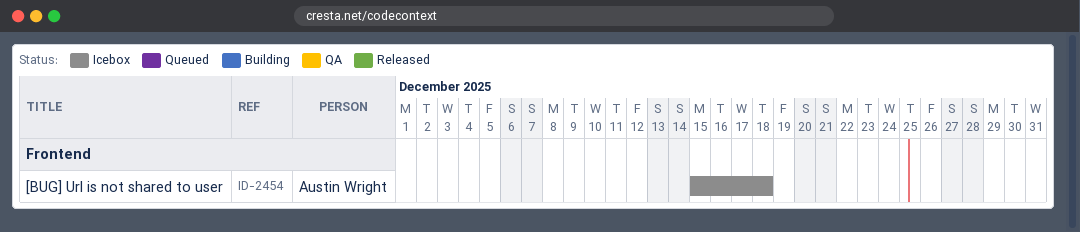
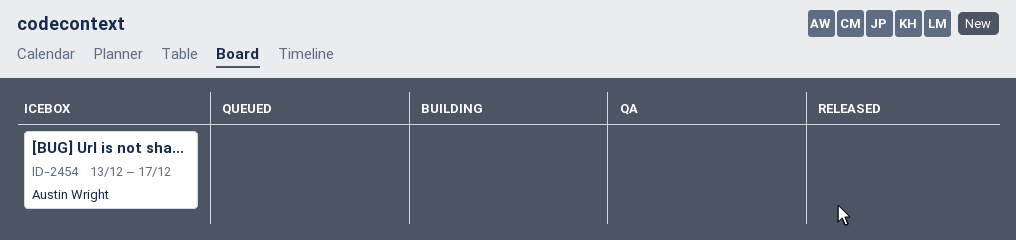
ID-2454, start: Dec 15 -> Dec 13
ID-2454, due: Dec 18 -> Dec 17

